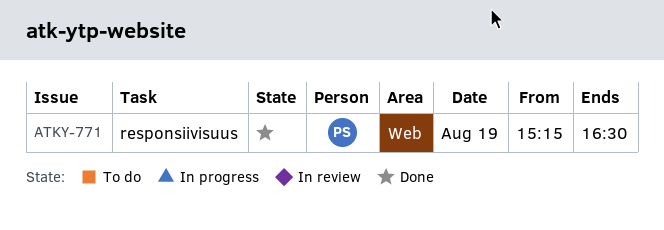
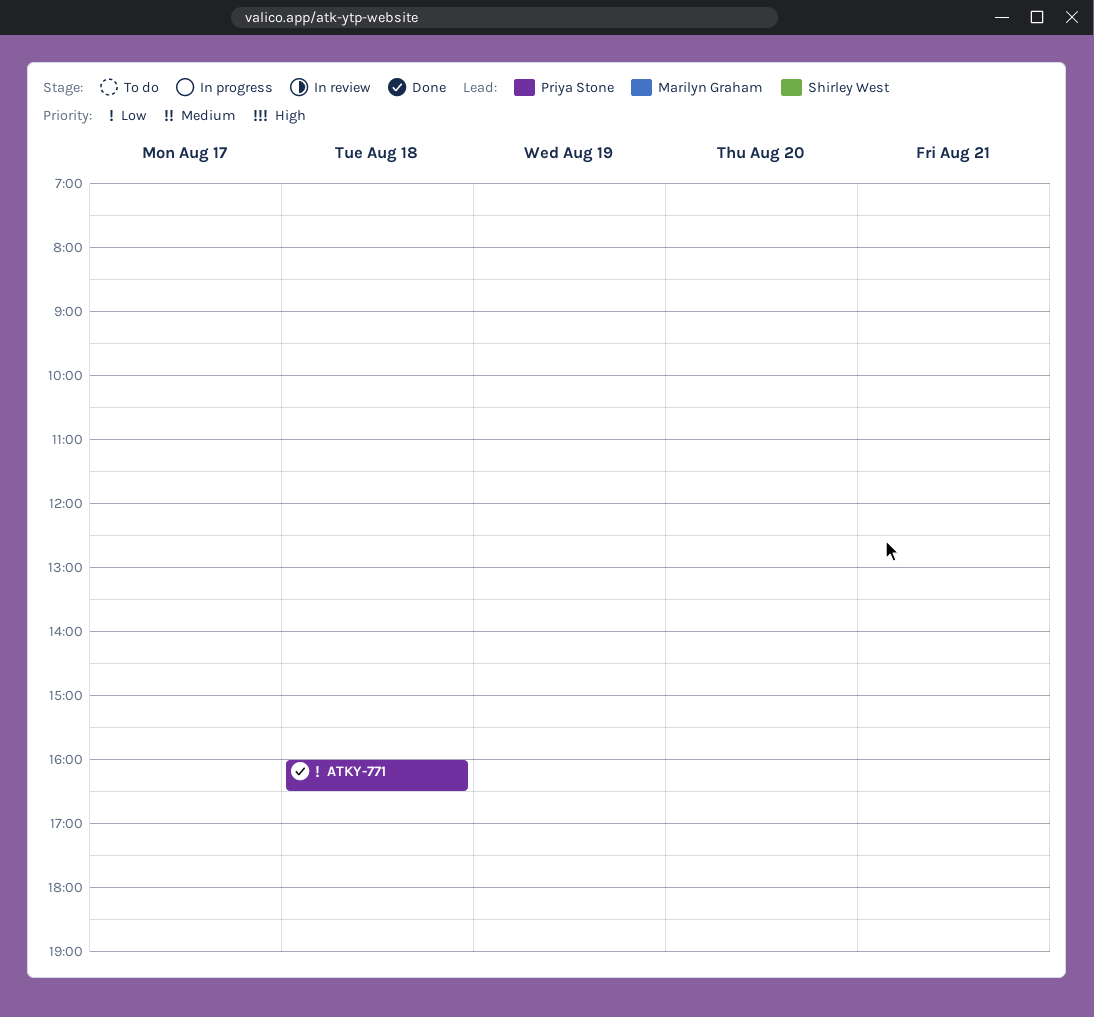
ATKY-771, day: Aug 19 -> Aug 18
ATKY-771, begins: 15:15 -> 16:00

